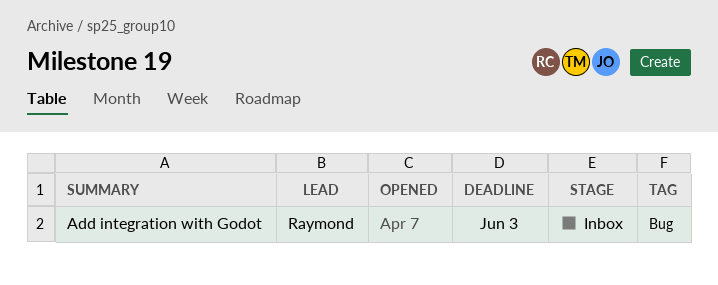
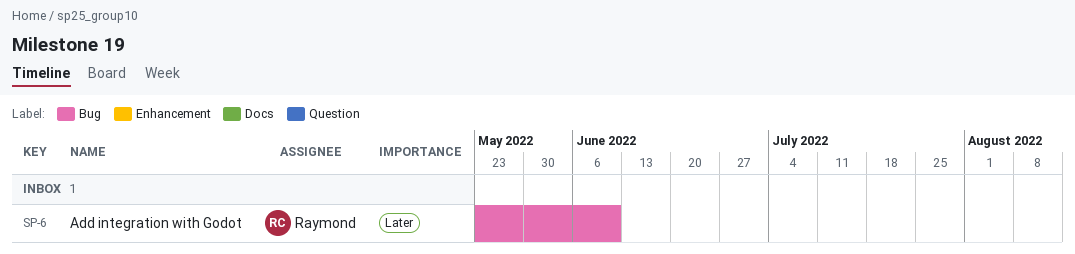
Add integration with Godot, due: Jun 3 -> Jun 10

